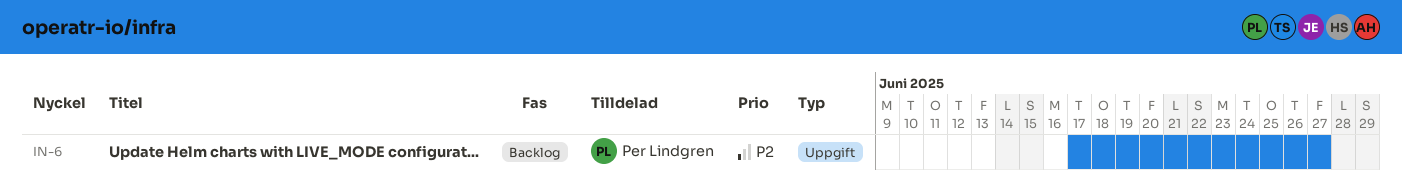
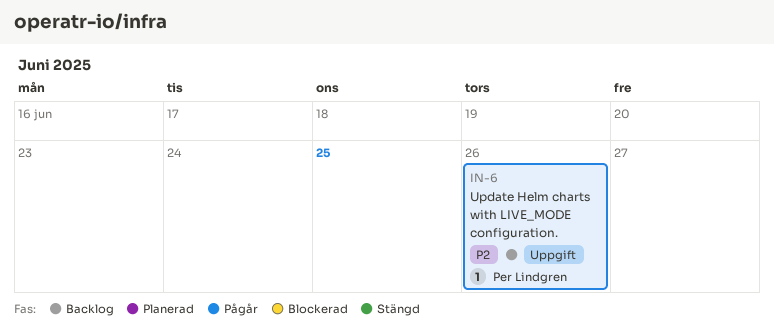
IN-6, due: Jun 27 -> Jun 26

